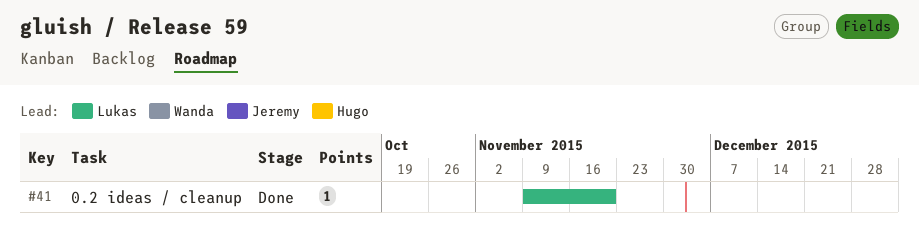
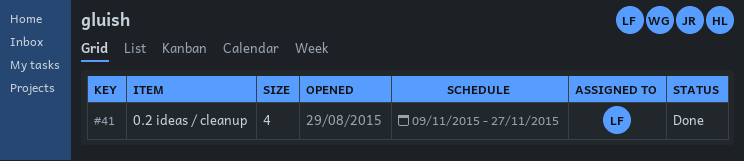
#41, estimate: 1 -> 4
#41, due: Nov 20 -> Nov 27

